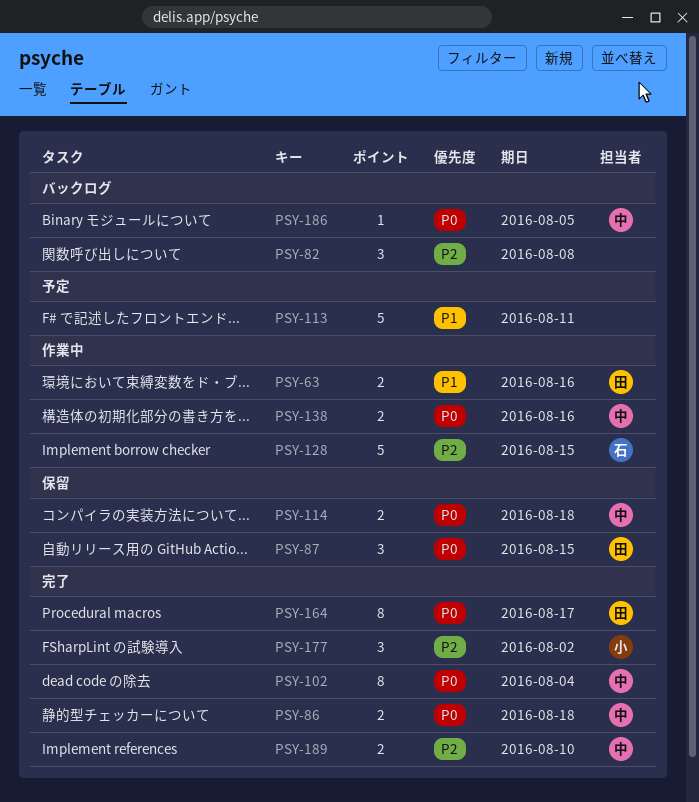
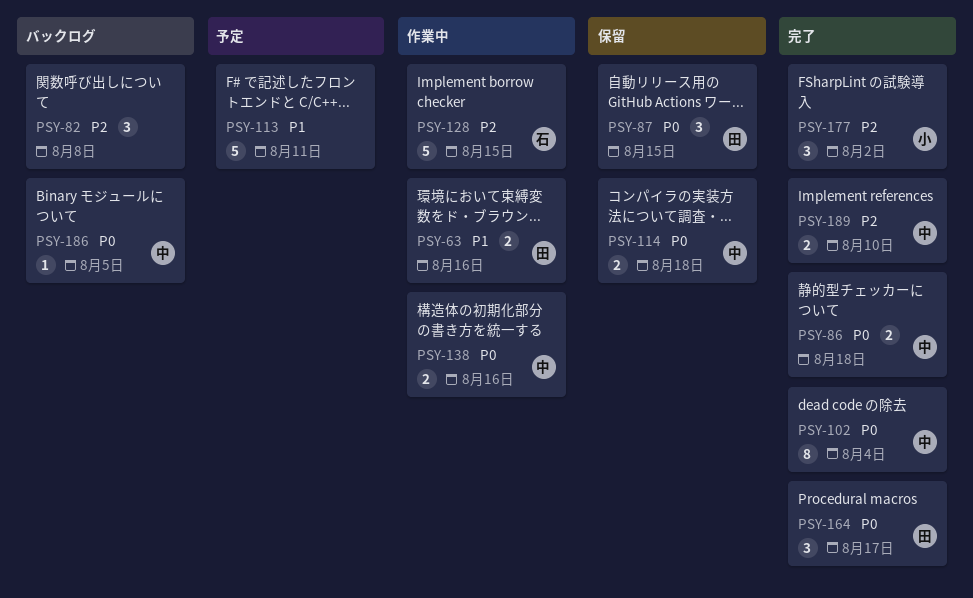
PSY-164, estimate: 8 -> 3

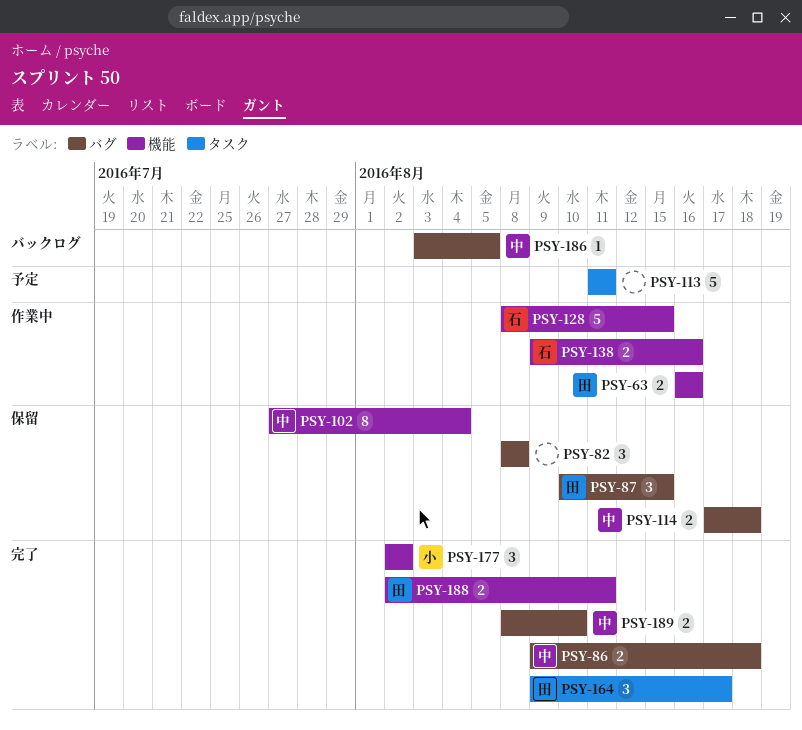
PSY-82, status: バックログ -> 保留
PSY-102, status: 完了 -> 保留
PSY-138, owner: 中 -> 石
PSY-188: none -> present

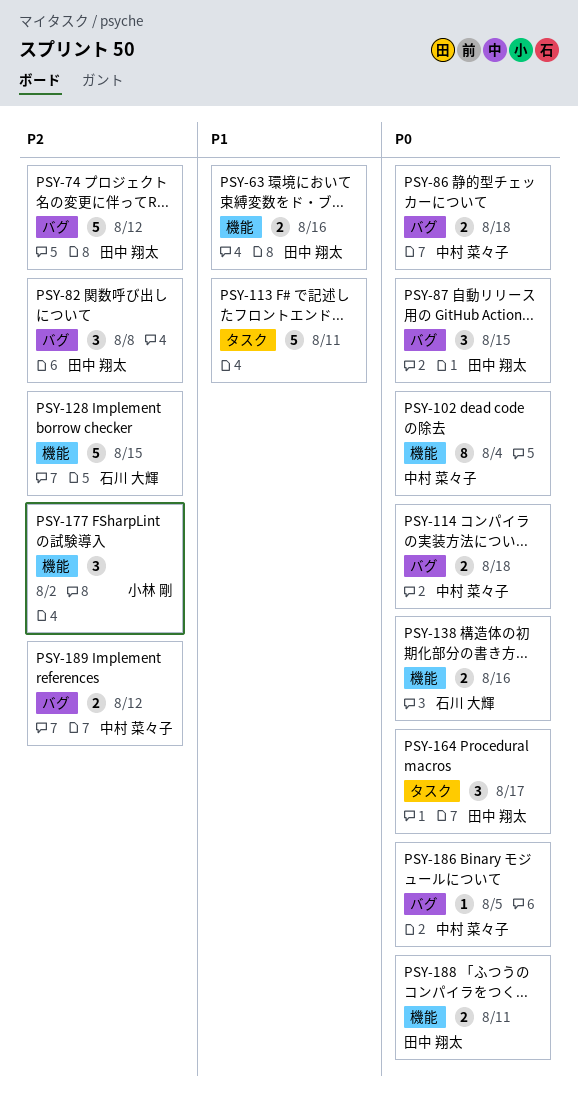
PSY-74: none -> present
PSY-82, owner: none -> 田中 翔太
PSY-189, due: Aug 10 -> Aug 12

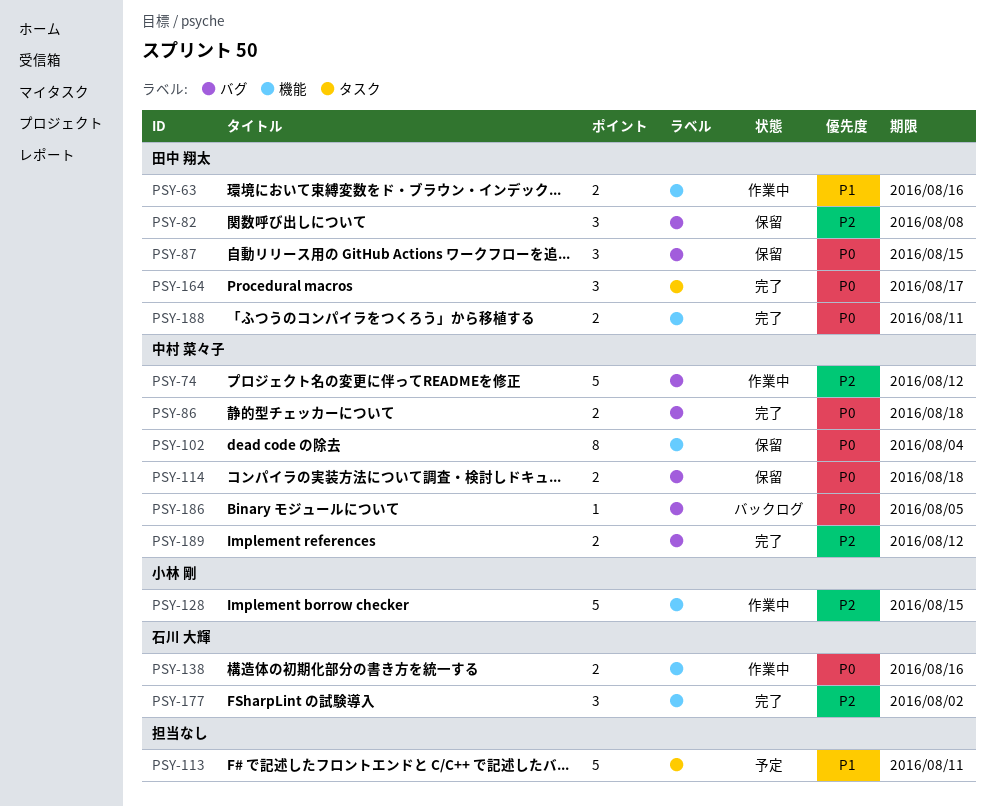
PSY-74, owner: 田中 翔太 -> 中村 菜々子
PSY-128, owner: 石川 大輝 -> 小林 剛
PSY-177, owner: 小林 剛 -> 石川 大輝

